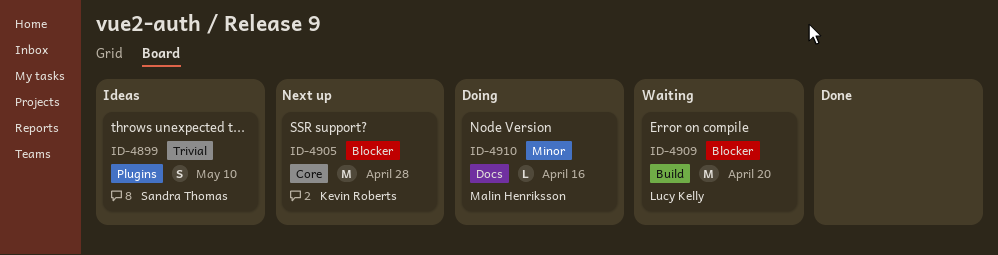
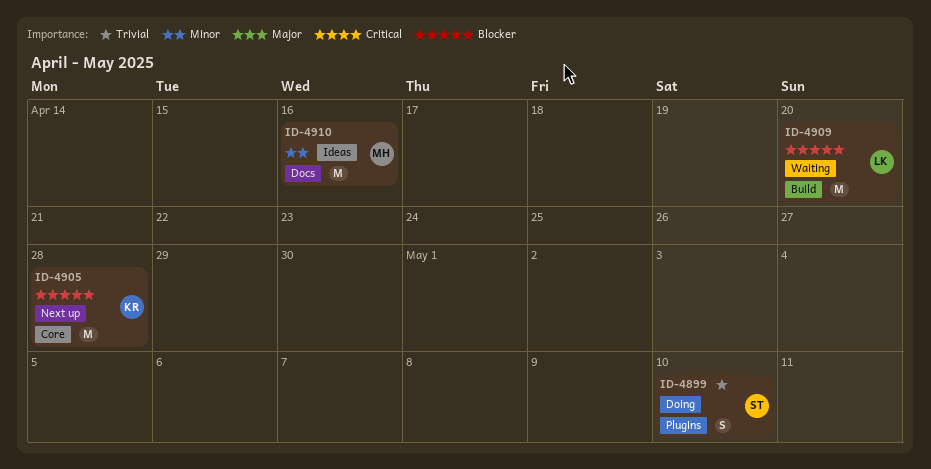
ID-4899, status: Ideas -> Doing
ID-4910, status: Doing -> Ideas
ID-4910, estimate: L -> M

